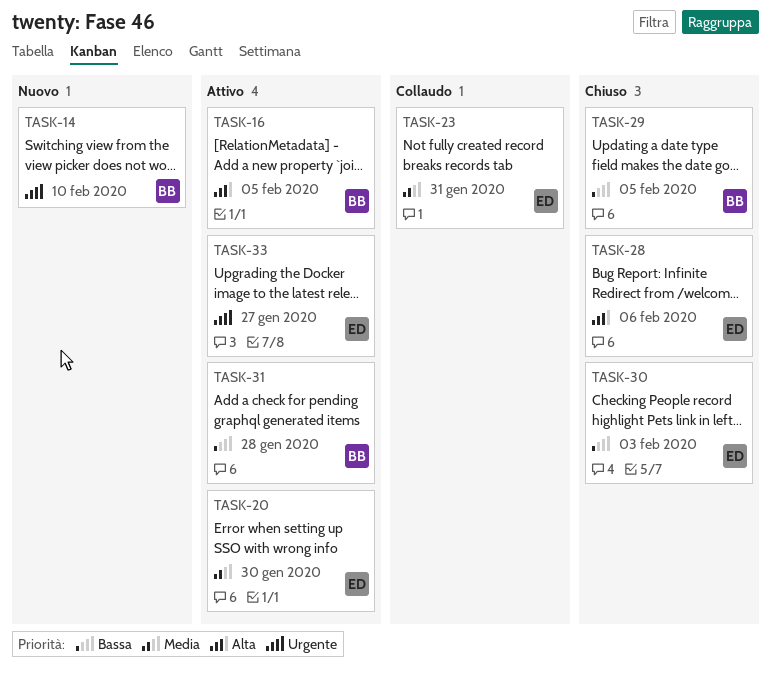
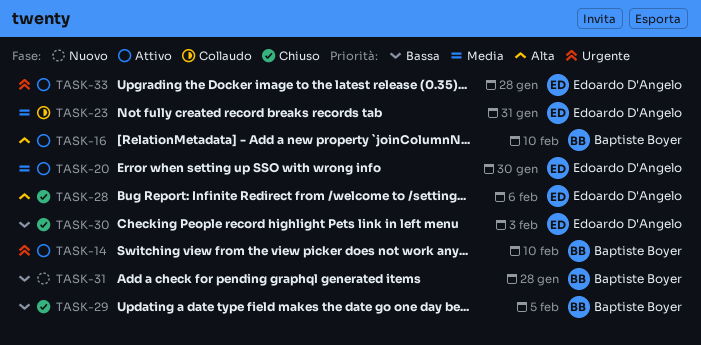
TASK-14, status: Nuovo -> Attivo
TASK-16, due: Feb 5 -> Feb 10
TASK-31, status: Attivo -> Nuovo
TASK-33, due: Jan 27 -> Jan 28

